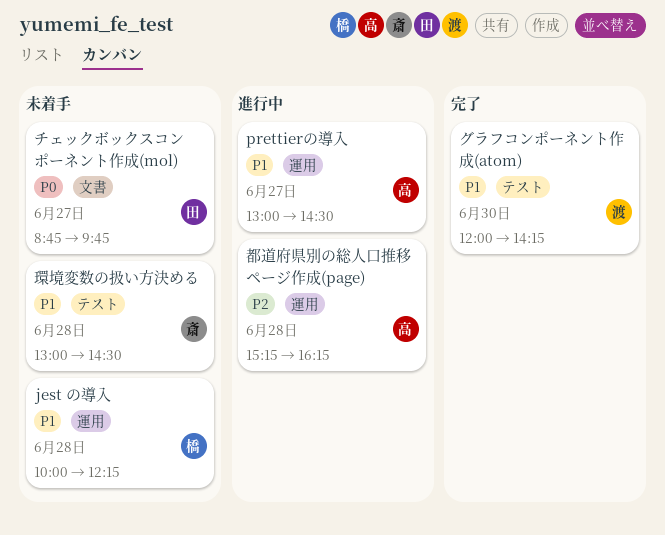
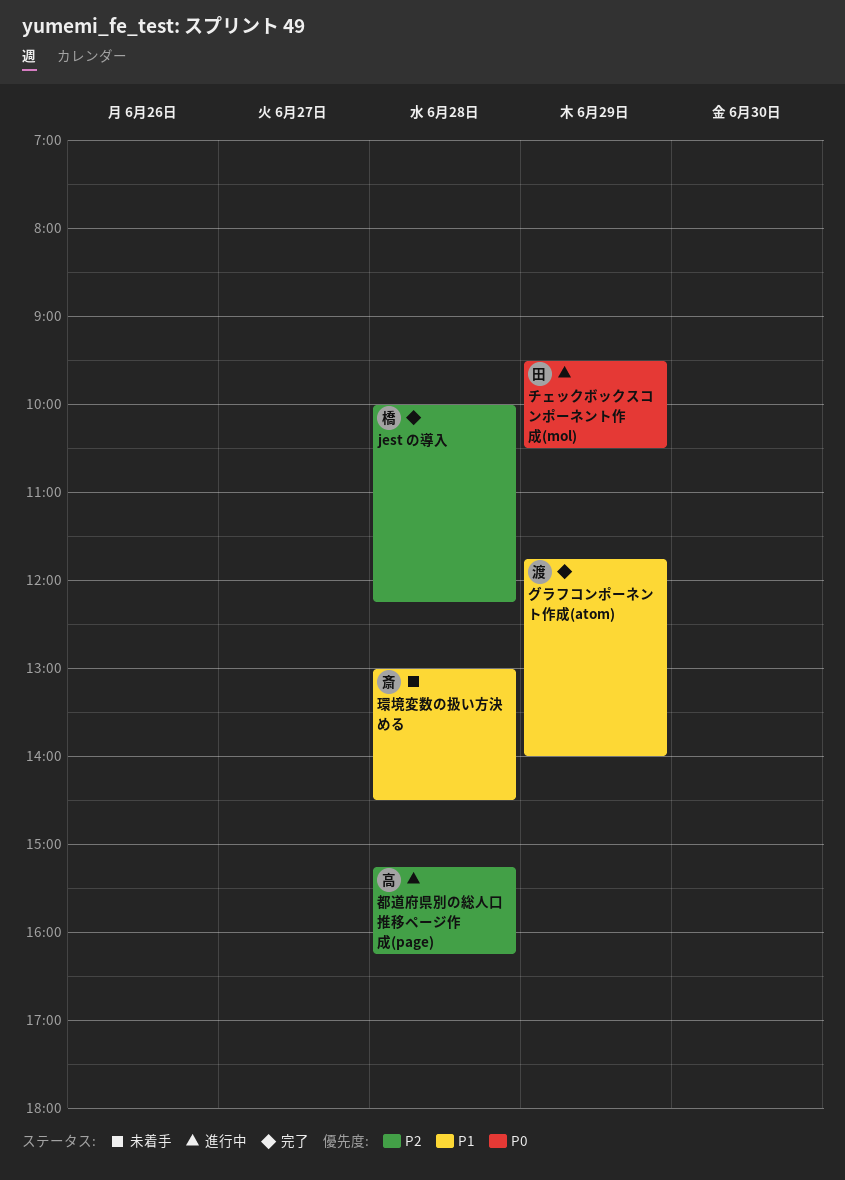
jest の導入, status: 未着手 -> 完了
jest の導入, priority: P1 -> P2
prettierの導入: present -> none
グラフコンポーネント作成(atom), day: Jun 30 -> Jun 29
グラフコンポーネント作成(atom), begins: 12:00 -> 11:45
グラフコンポーネント作成(atom), ends: 14:15 -> 14:00
チェックボックスコンポーネント作成(mol), status: 未着手 -> 進行中
チェックボックスコンポーネント作成(mol), day: Jun 27 -> Jun 29
チェックボックスコンポーネント作成(mol), begins: 08:45 -> 09:30
チェックボックスコンポーネント作成(mol), ends: 09:45 -> 10:30

